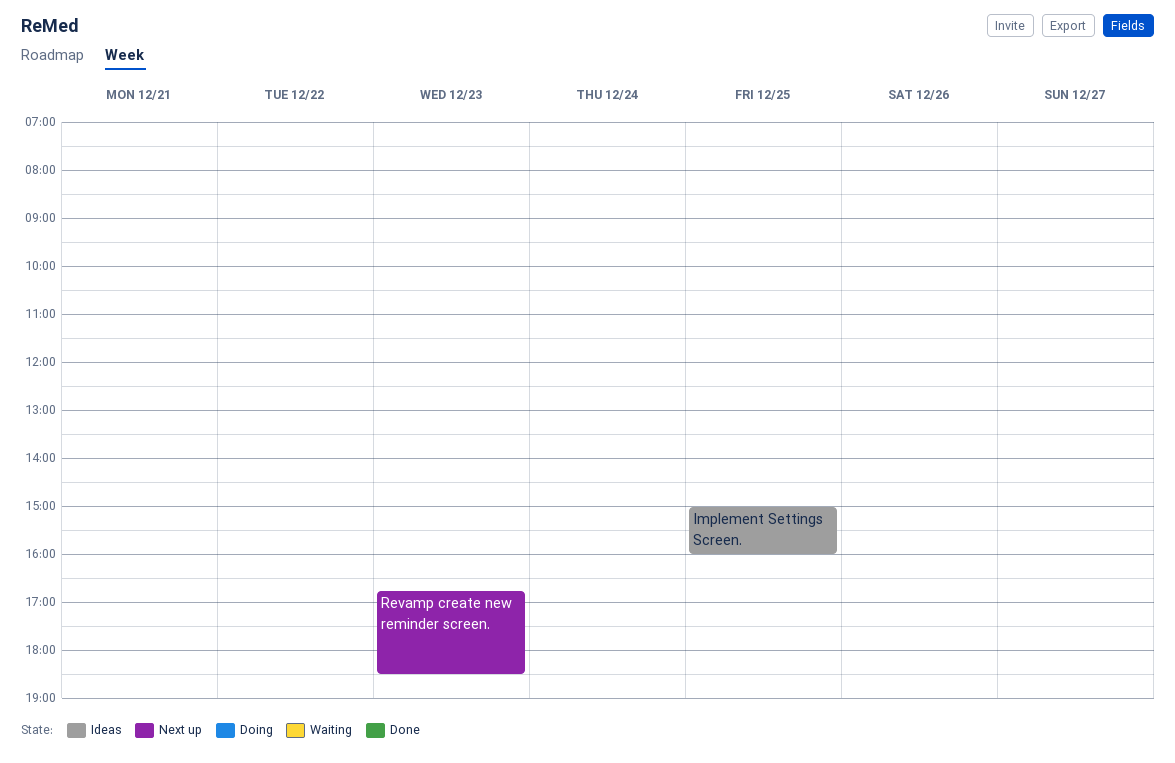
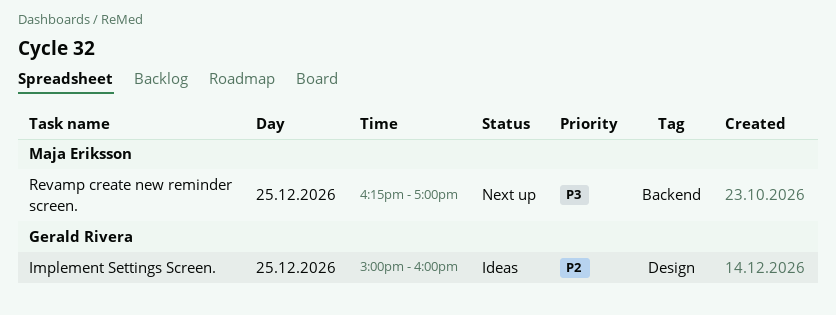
Revamp create new reminder screen., day: Dec 23 -> Dec 25
Revamp create new reminder screen., begins: 16:45 -> 16:15
Revamp create new reminder screen., ends: 18:30 -> 17:00

